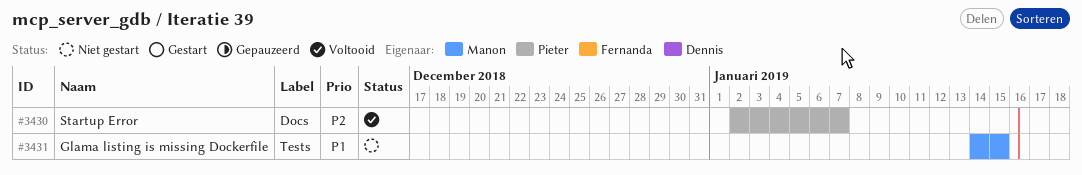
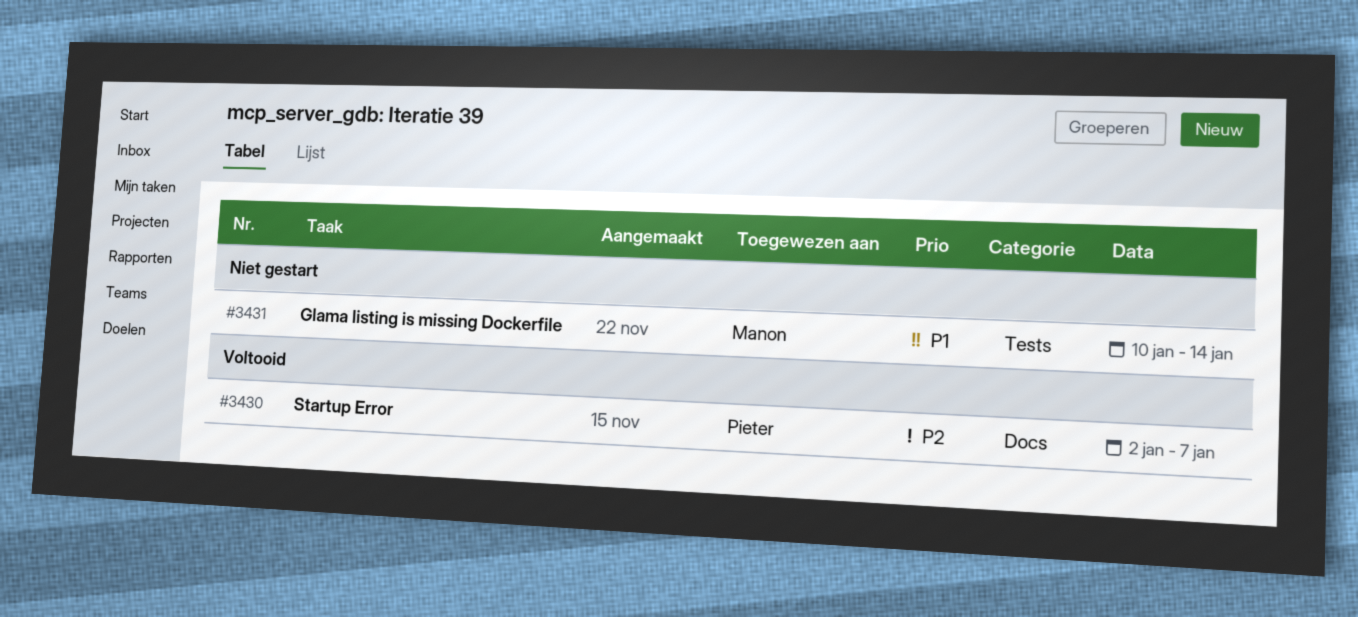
#3431, start: Jan 14 -> Jan 10
#3431, due: Jan 15 -> Jan 14

